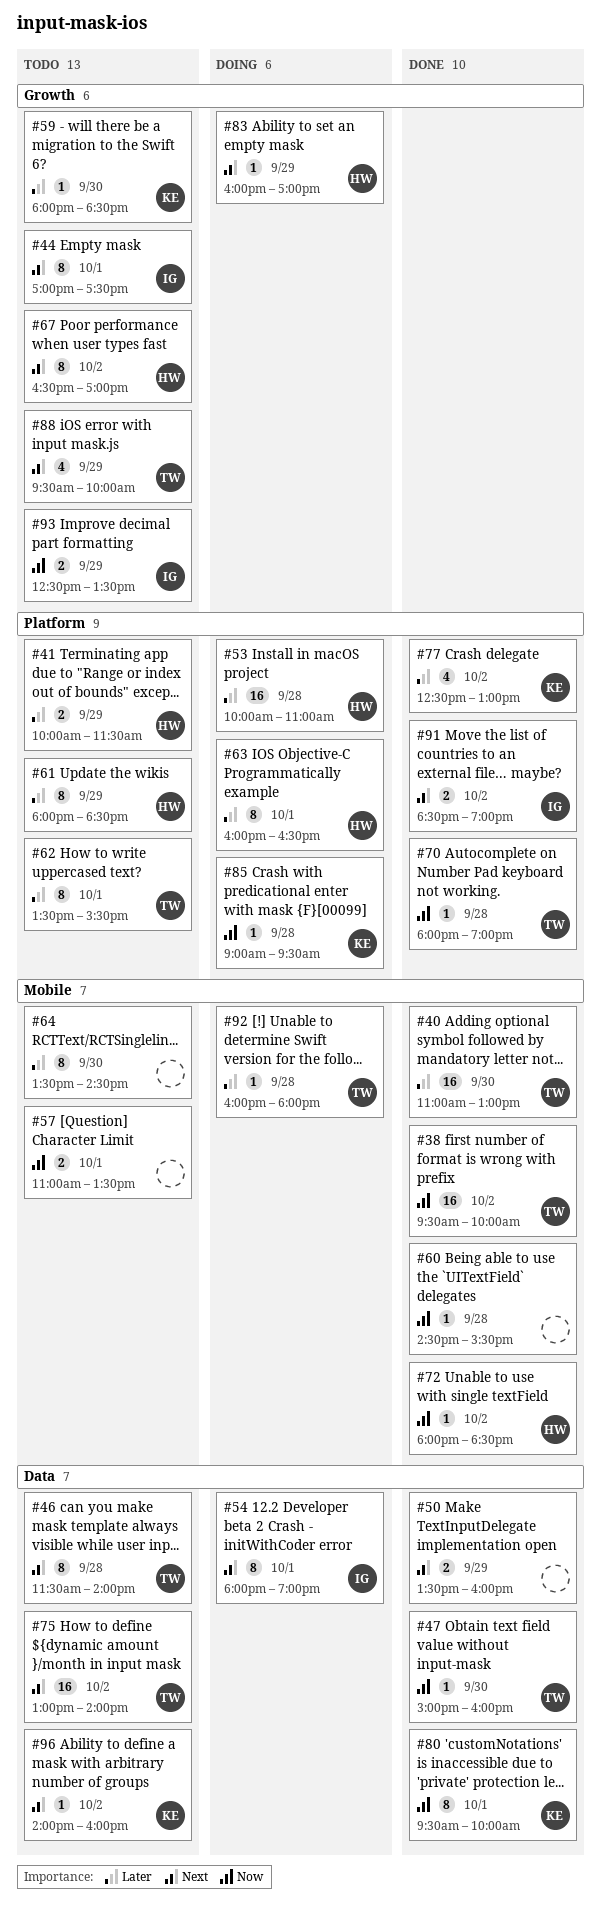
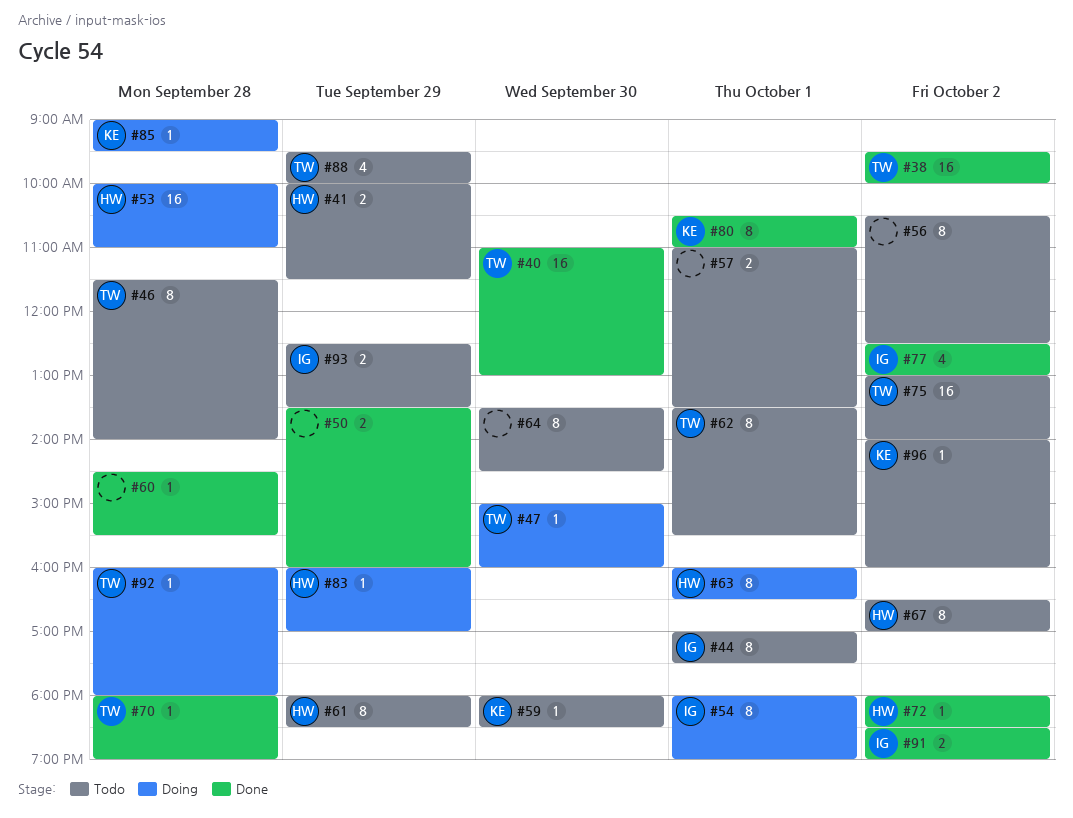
#47, status: Done -> Doing
#56: none -> present
#77, owner: KE -> IG
#80, begins: 09:30 -> 10:30
#80, ends: 10:00 -> 11:00

